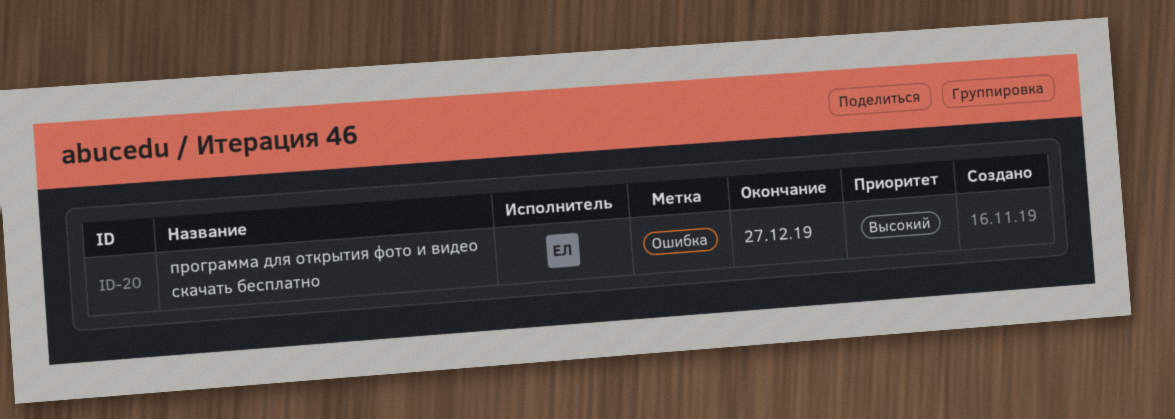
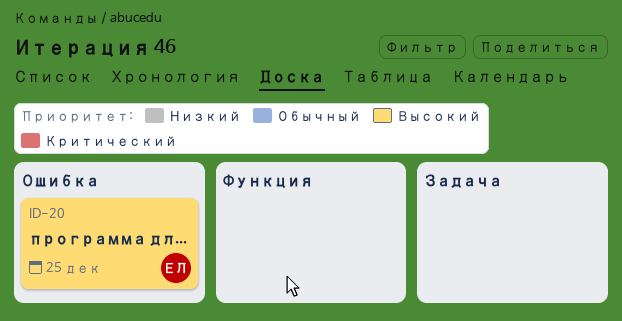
ID-20, due: Dec 27 -> Dec 25

